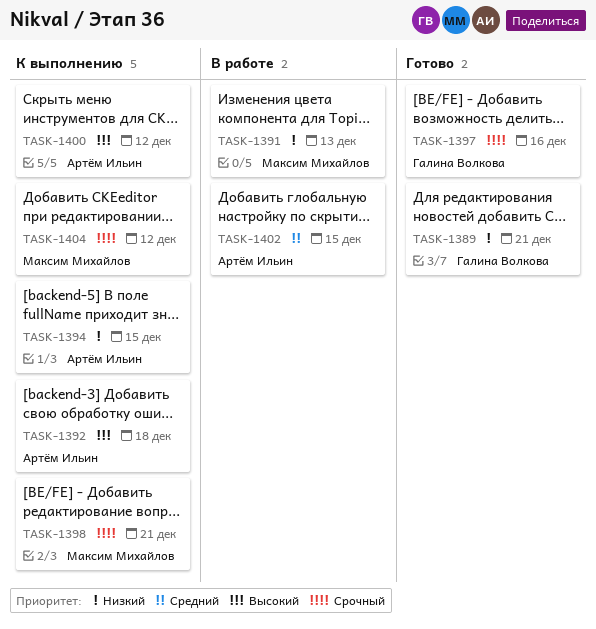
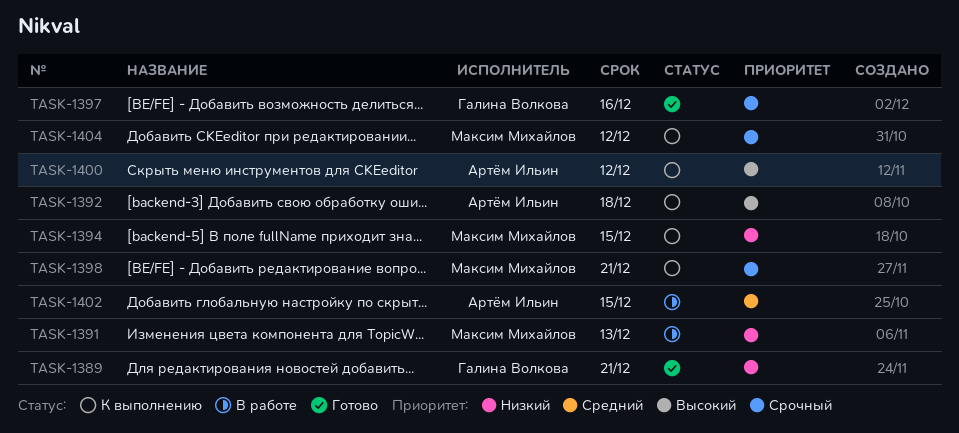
TASK-1394, owner: Артём Ильин -> Максим Михайлов

